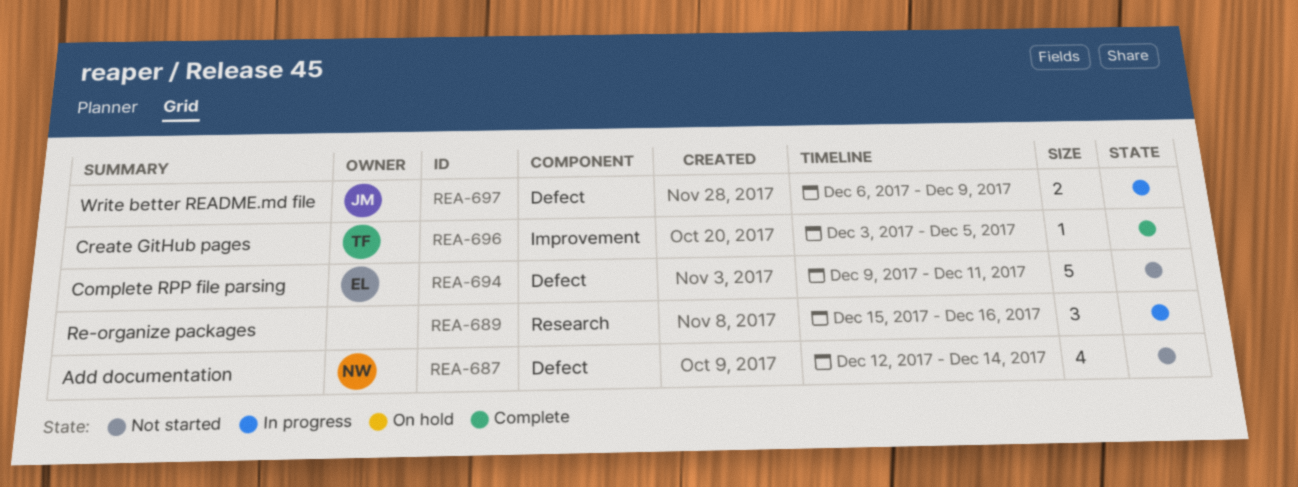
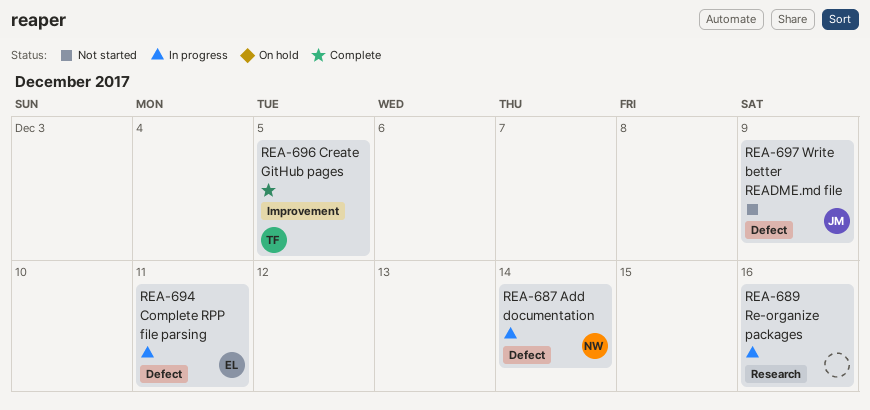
REA-687, status: Not started -> In progress
REA-694, status: Not started -> In progress
REA-697, status: In progress -> Not started

